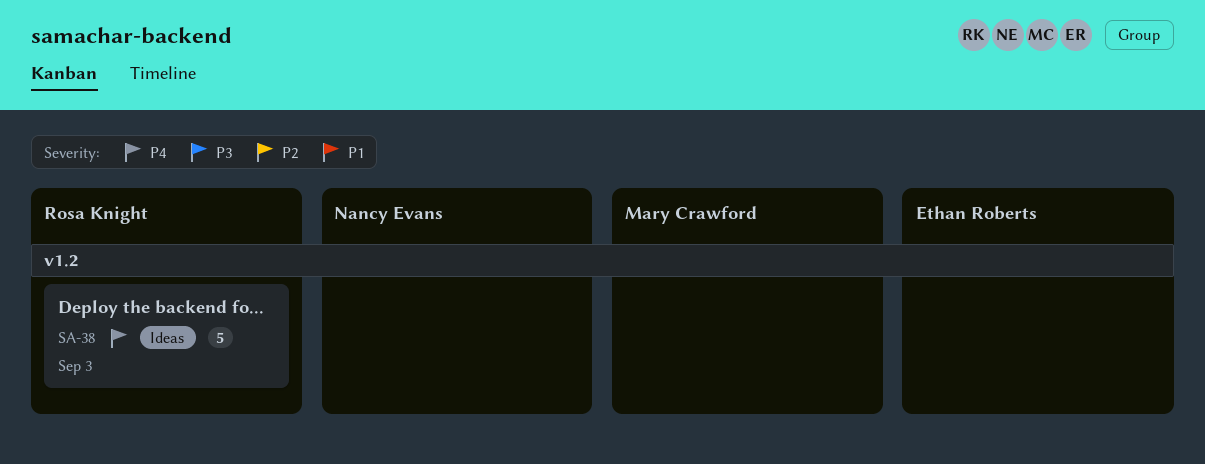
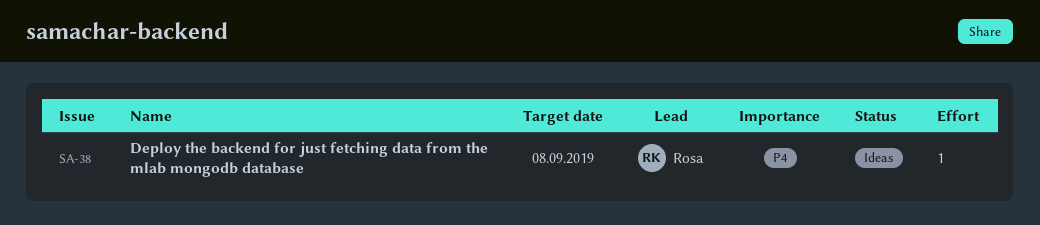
SA-38, estimate: 5 -> 1
SA-38, due: Sep 3 -> Sep 8

